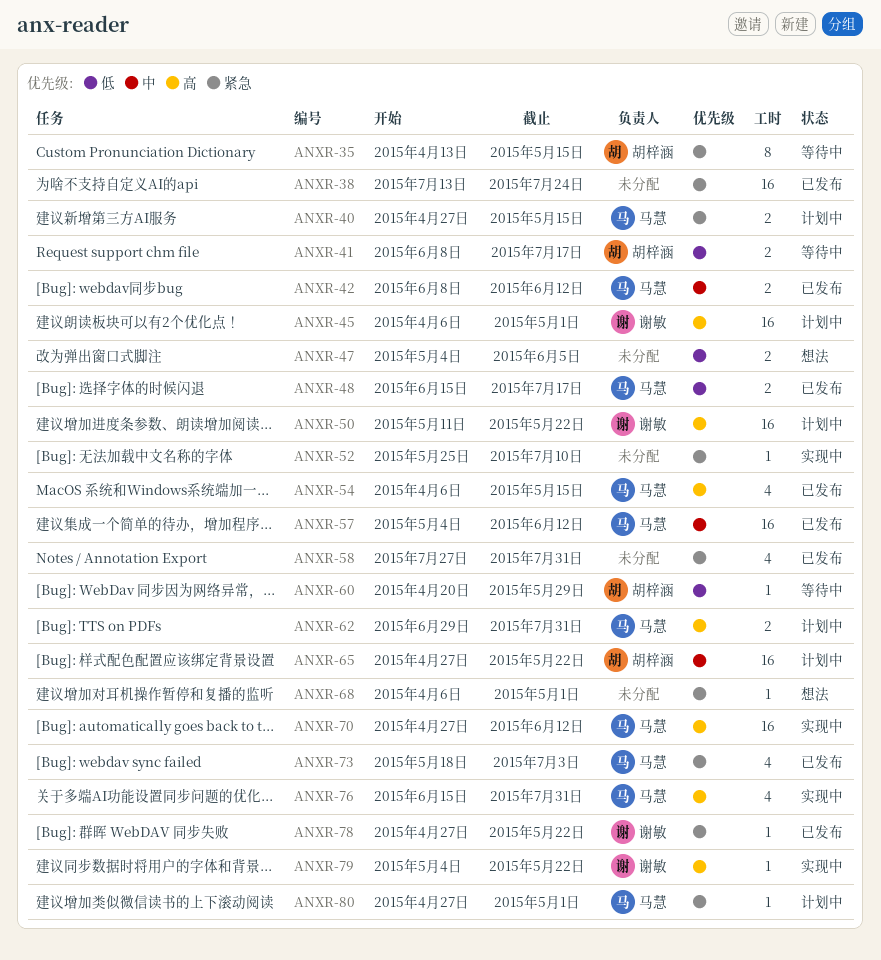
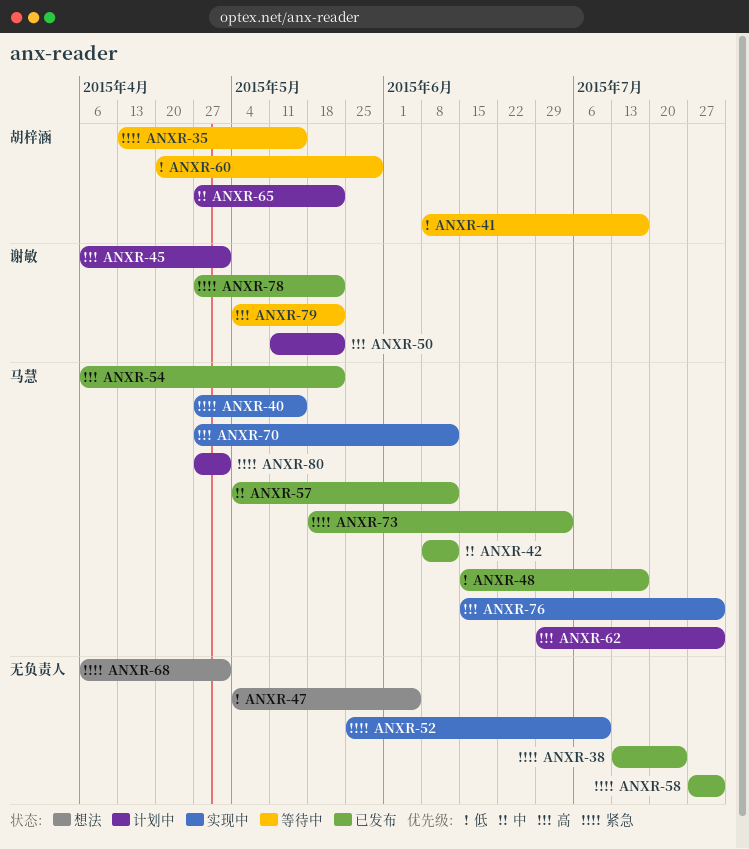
ANXR-40, status: 计划中 -> 实现中
ANXR-54, due: May 15 -> May 22
ANXR-79, status: 实现中 -> 等待中

